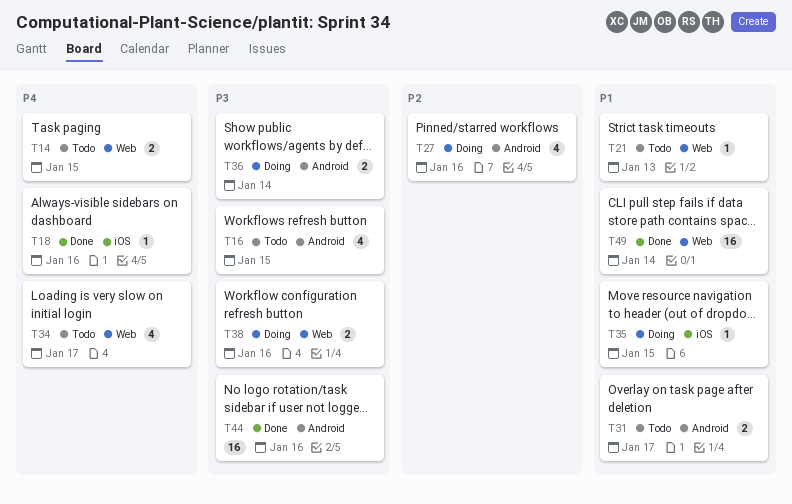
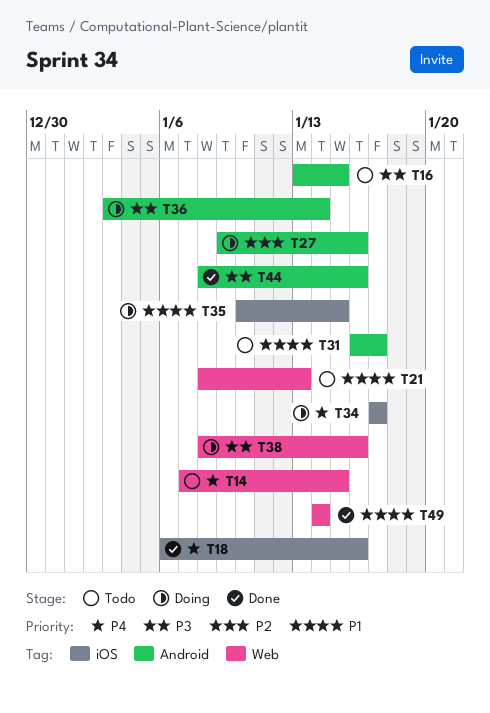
T34, status: Todo -> Doing
T34, label: Web -> iOS

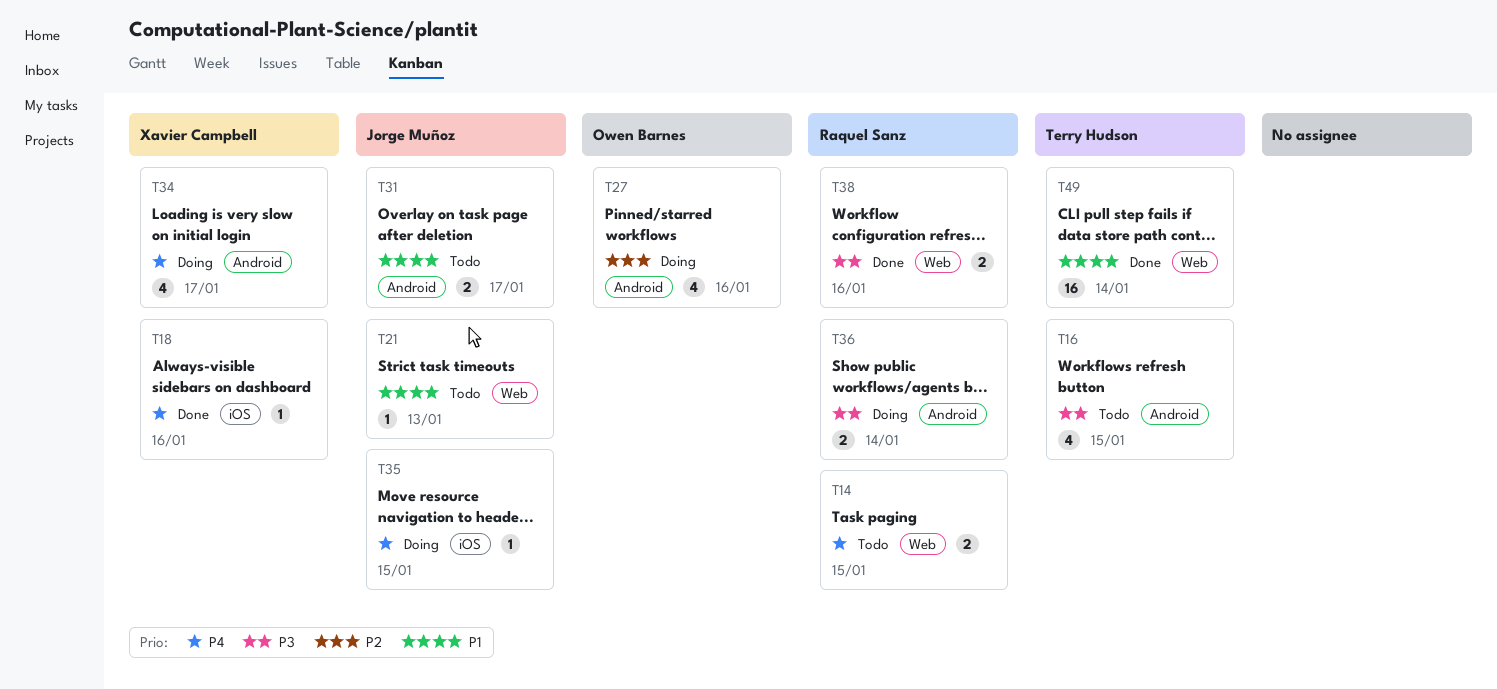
T34, label: iOS -> Android
T35, priority: P1 -> P4
T38, status: Doing -> Done
T44: present -> none

